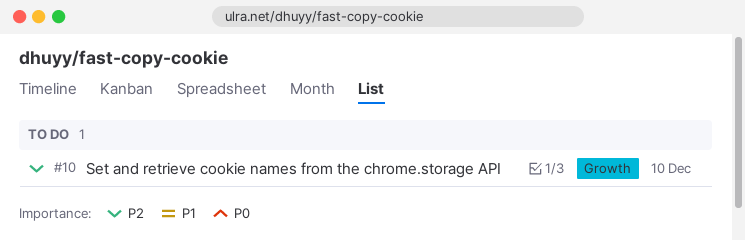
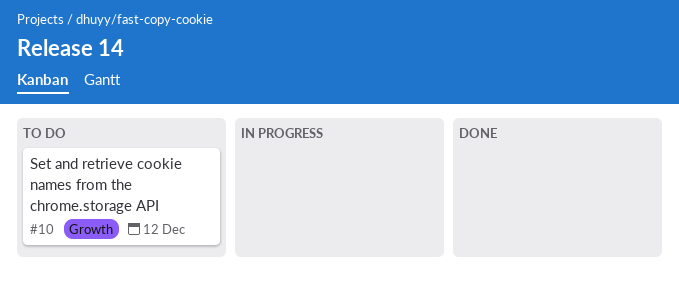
#10, due: Dec 10 -> Dec 12

